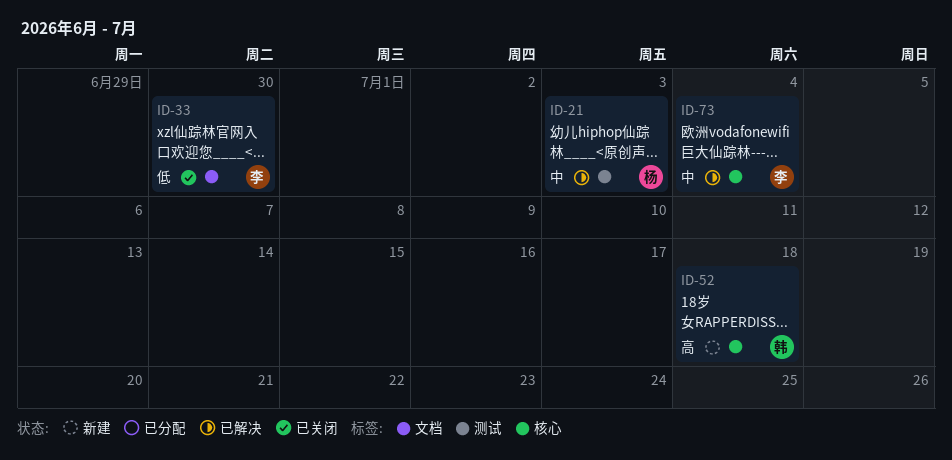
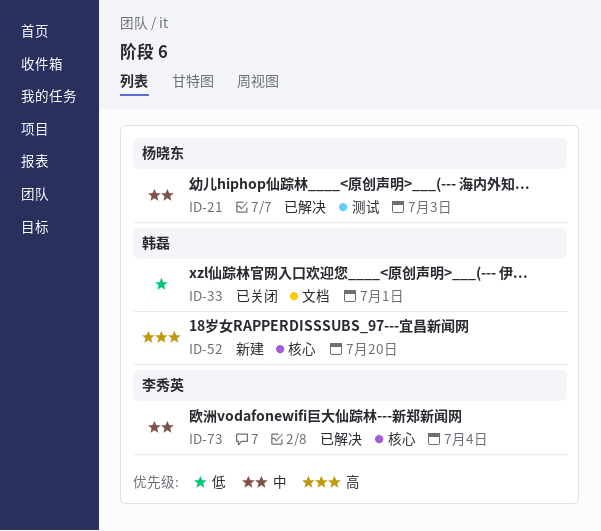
ID-33, owner: 李秀英 -> 韩磊
ID-33, due: Jun 30 -> Jul 1
ID-52, due: Jul 18 -> Jul 20

